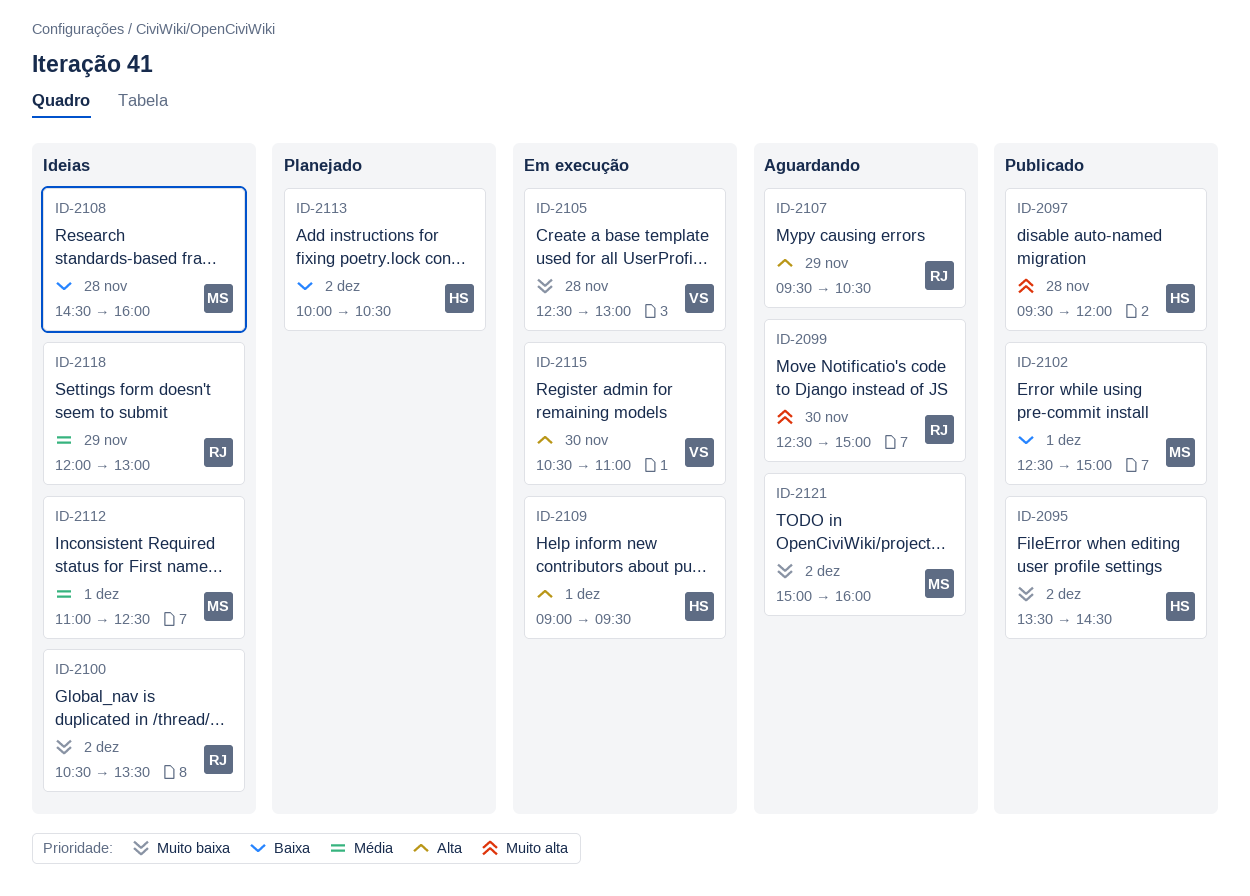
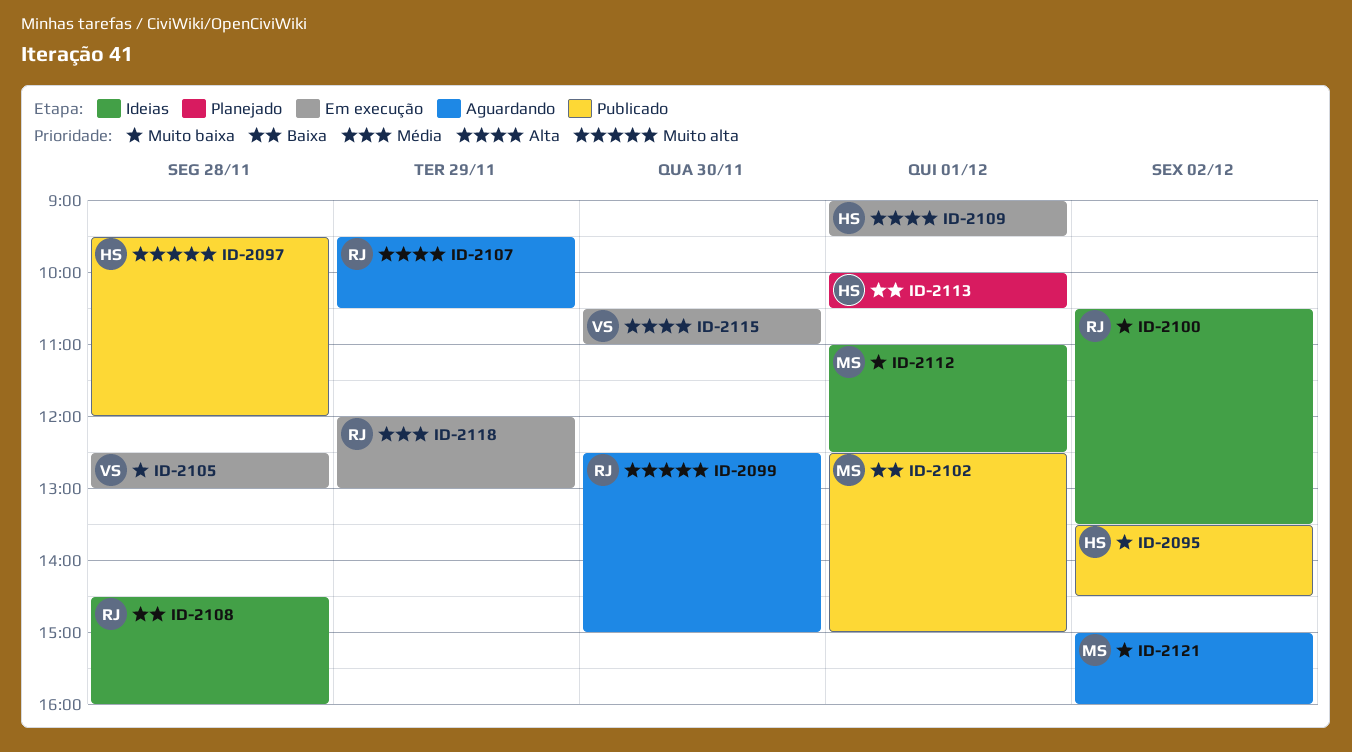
ID-2108, owner: MS -> RJ
ID-2112, priority: Média -> Muito baixa
ID-2113, day: Dec 2 -> Dec 1
ID-2118, status: Ideias -> Em execução

